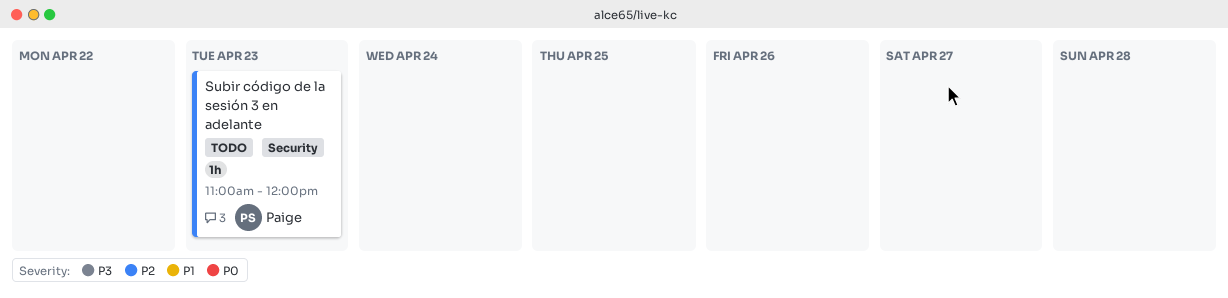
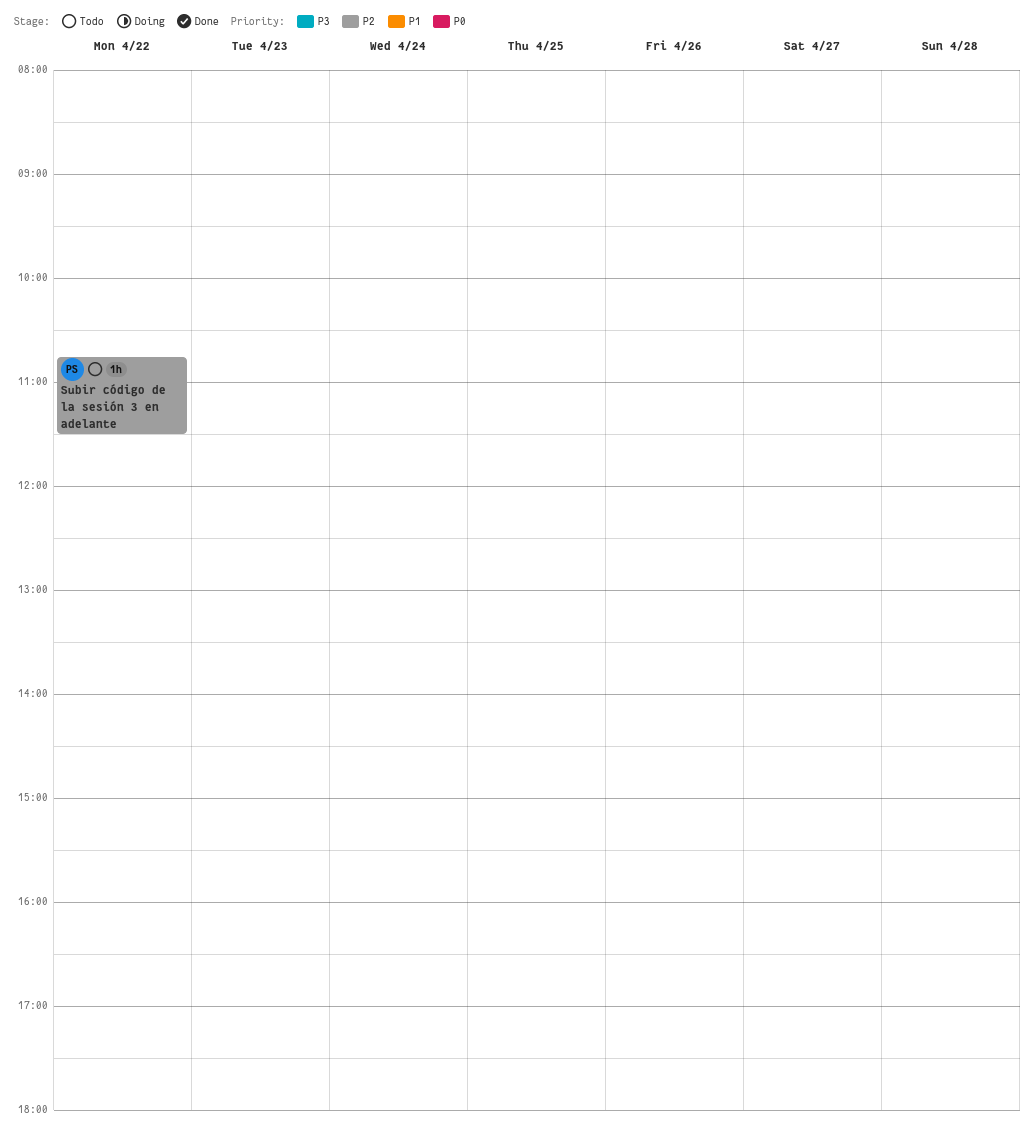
Subir código de la sesión 3 en adelante, day: Apr 23 -> Apr 22
Subir código de la sesión 3 en adelante, begins: 11:00 -> 10:45
Subir código de la sesión 3 en adelante, ends: 12:00 -> 11:30

